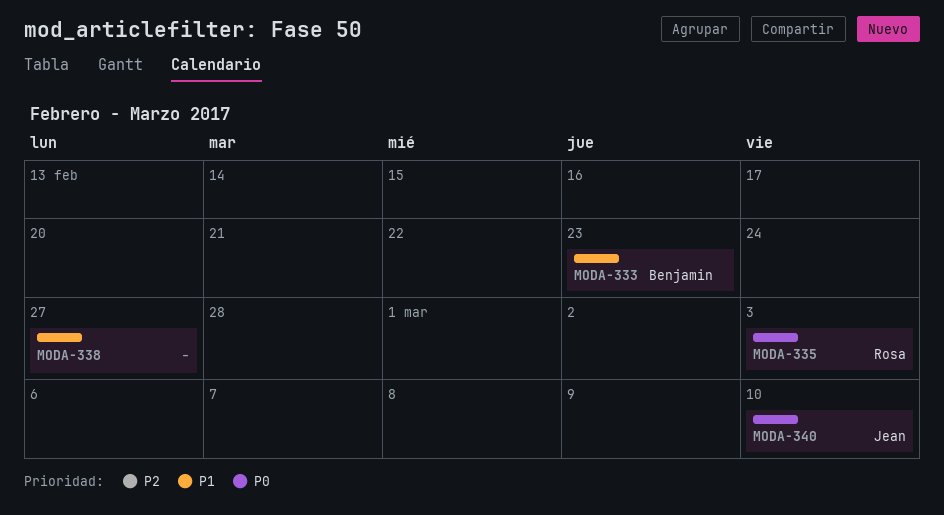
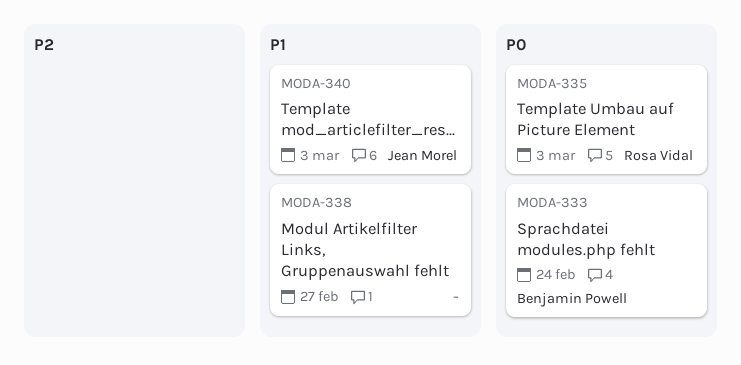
MODA-333, priority: P1 -> P0
MODA-333, due: Feb 23 -> Feb 24
MODA-340, priority: P0 -> P1
MODA-340, due: Mar 10 -> Mar 3

